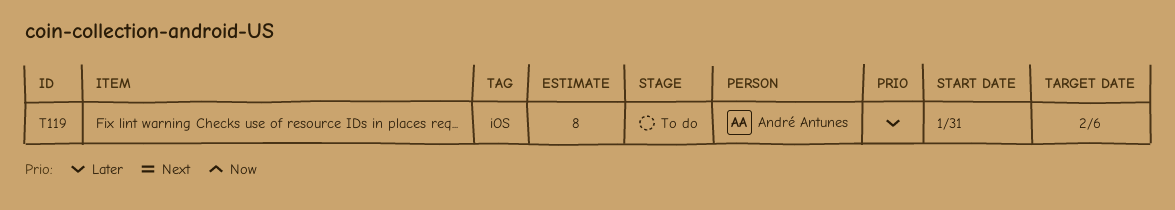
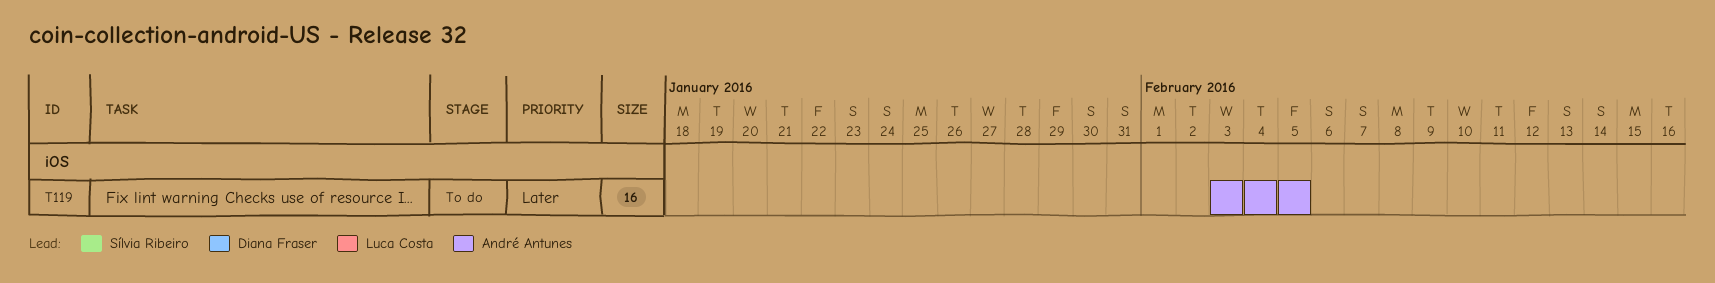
T119, estimate: 8 -> 16
T119, start: Jan 31 -> Feb 3
T119, due: Feb 6 -> Feb 5

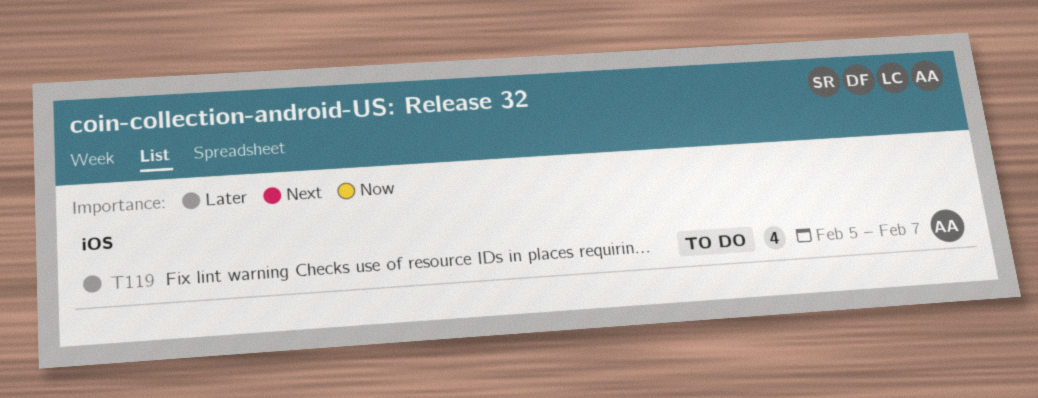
T119, estimate: 16 -> 4
T119, start: Feb 3 -> Feb 5
T119, due: Feb 5 -> Feb 7

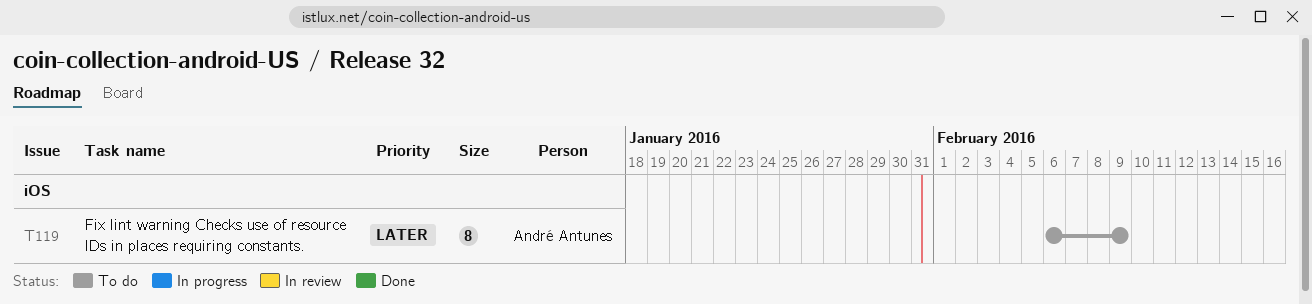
T119, estimate: 4 -> 8
T119, start: Feb 5 -> Feb 6
T119, due: Feb 7 -> Feb 9

